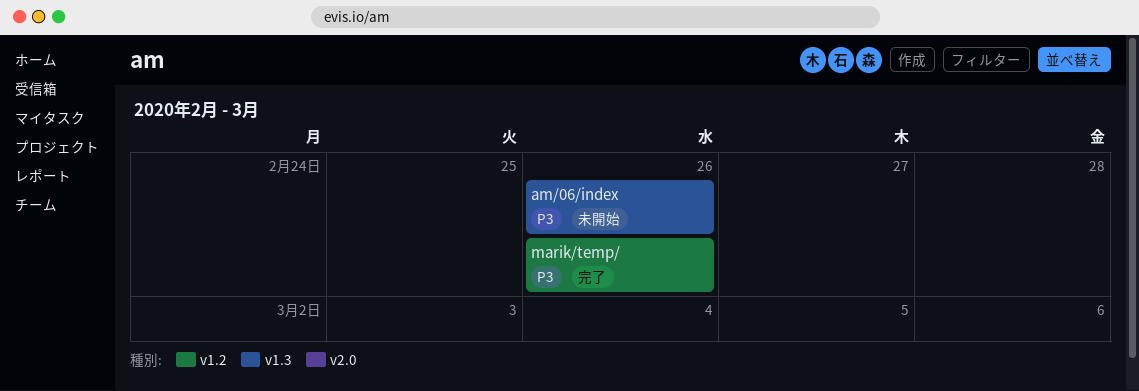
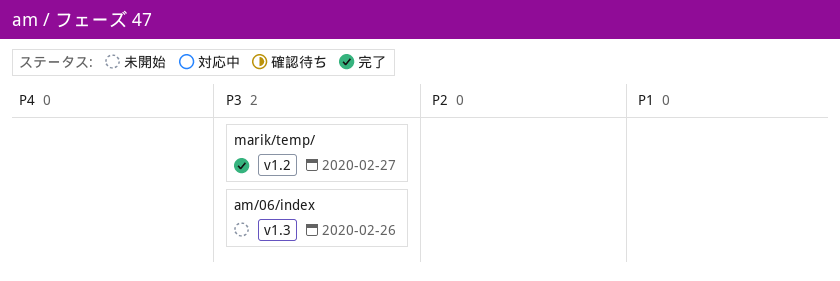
marik/temp/, due: Feb 26 -> Feb 27

